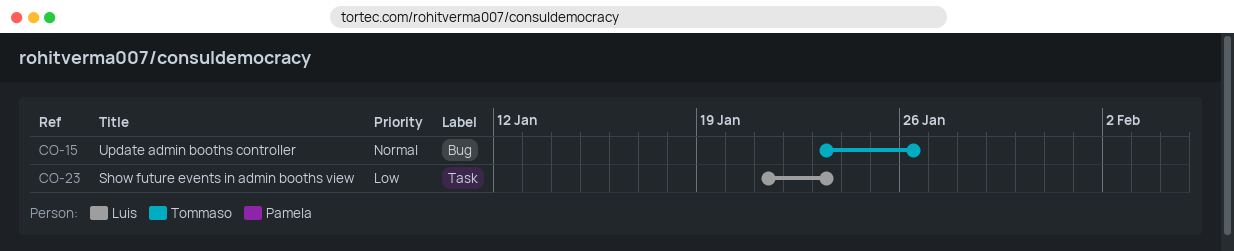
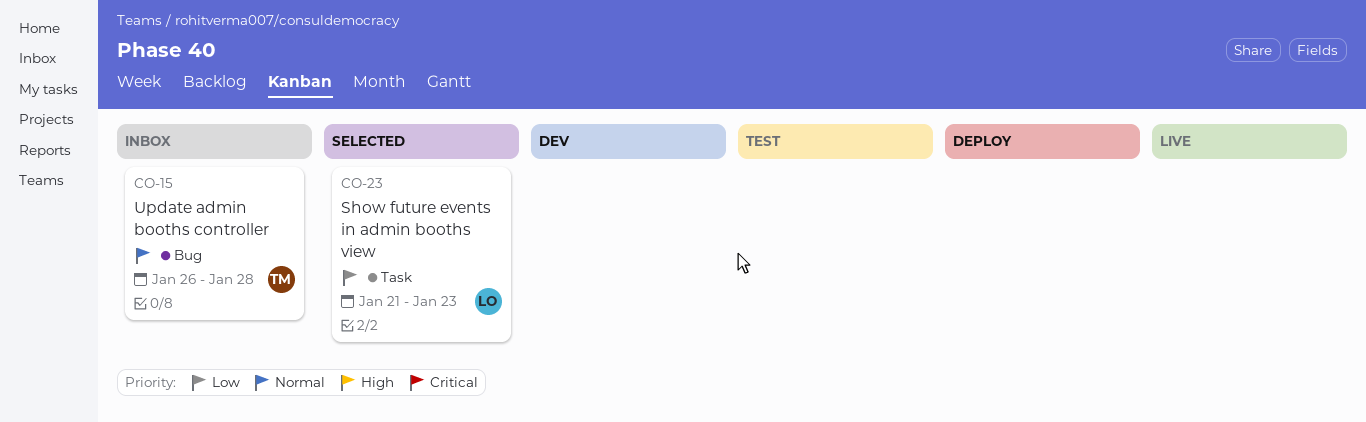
CO-15, start: Jan 23 -> Jan 26
CO-15, due: Jan 26 -> Jan 28

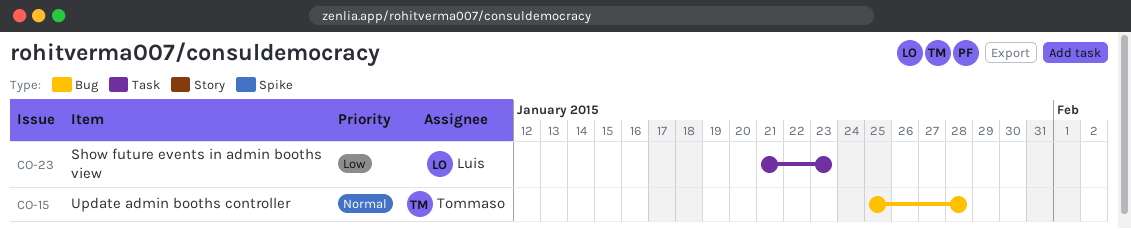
CO-15, start: Jan 26 -> Jan 25

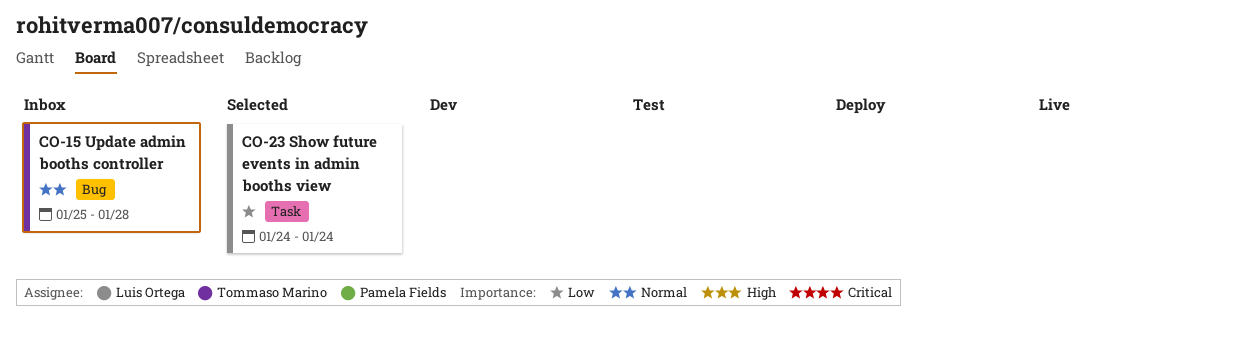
CO-23, start: Jan 21 -> Jan 24
CO-23, due: Jan 23 -> Jan 24

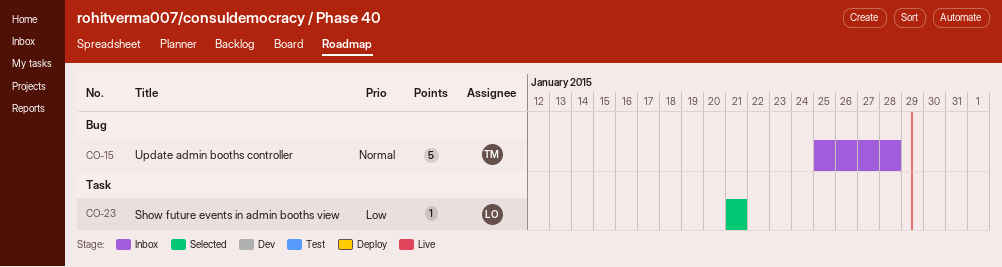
CO-23, start: Jan 24 -> Jan 21
CO-23, due: Jan 24 -> Jan 21

